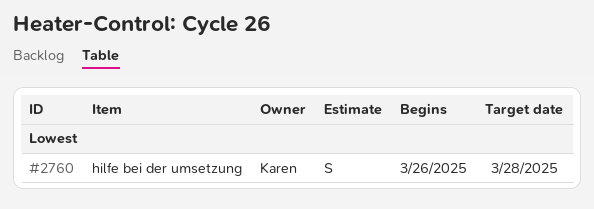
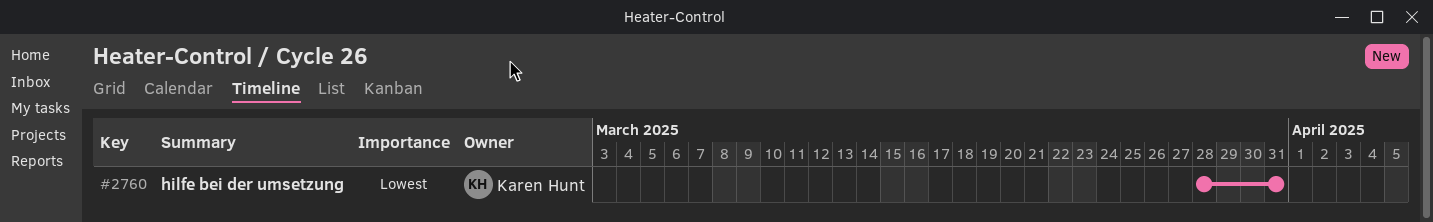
#2760, start: Mar 26 -> Mar 28
#2760, due: Mar 28 -> Mar 31

